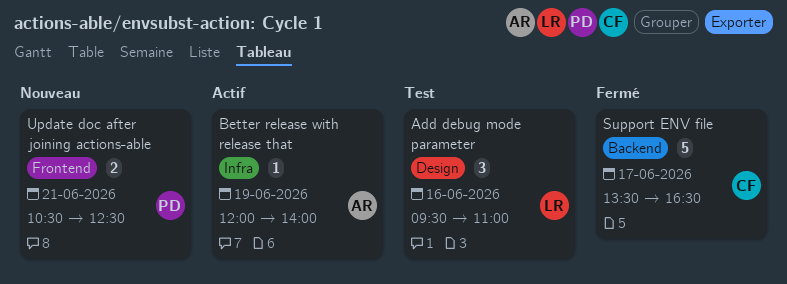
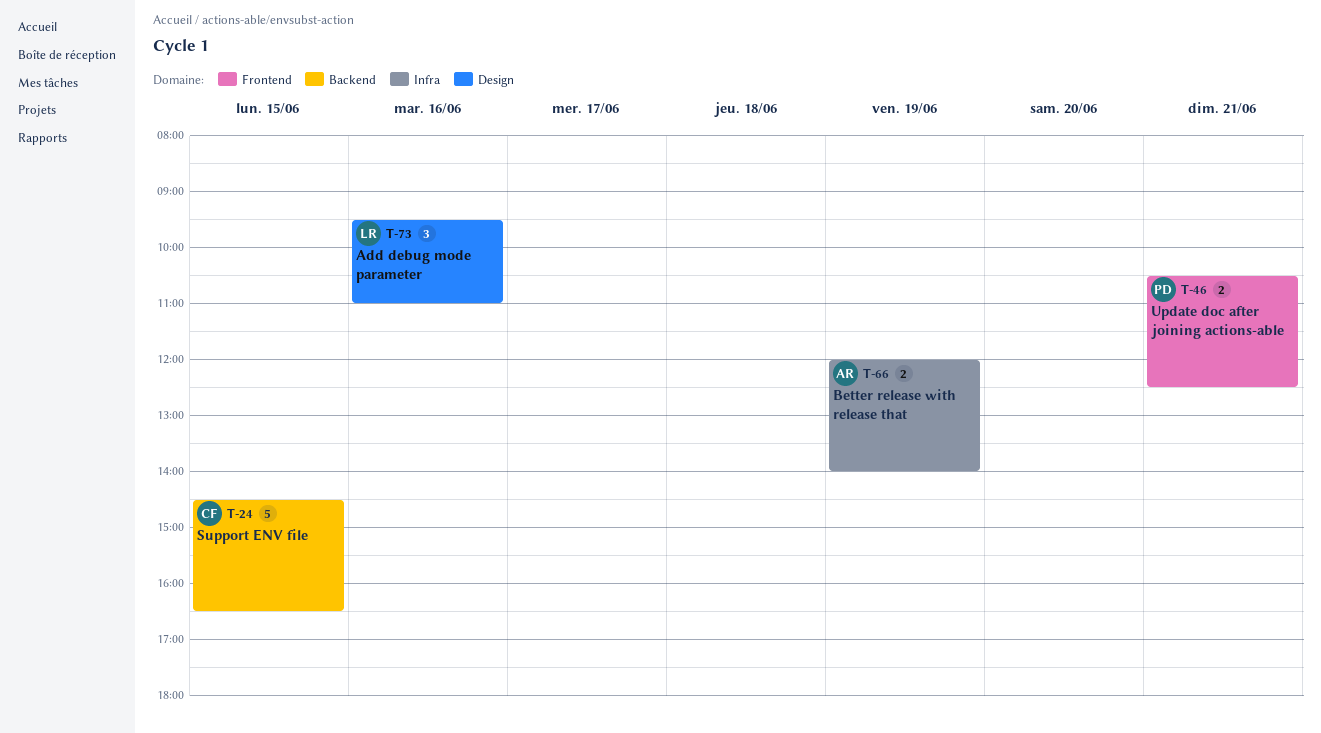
Better release with release that, estimate: 1 -> 2
Support ENV file, day: Jun 17 -> Jun 15
Support ENV file, begins: 13:30 -> 14:30

